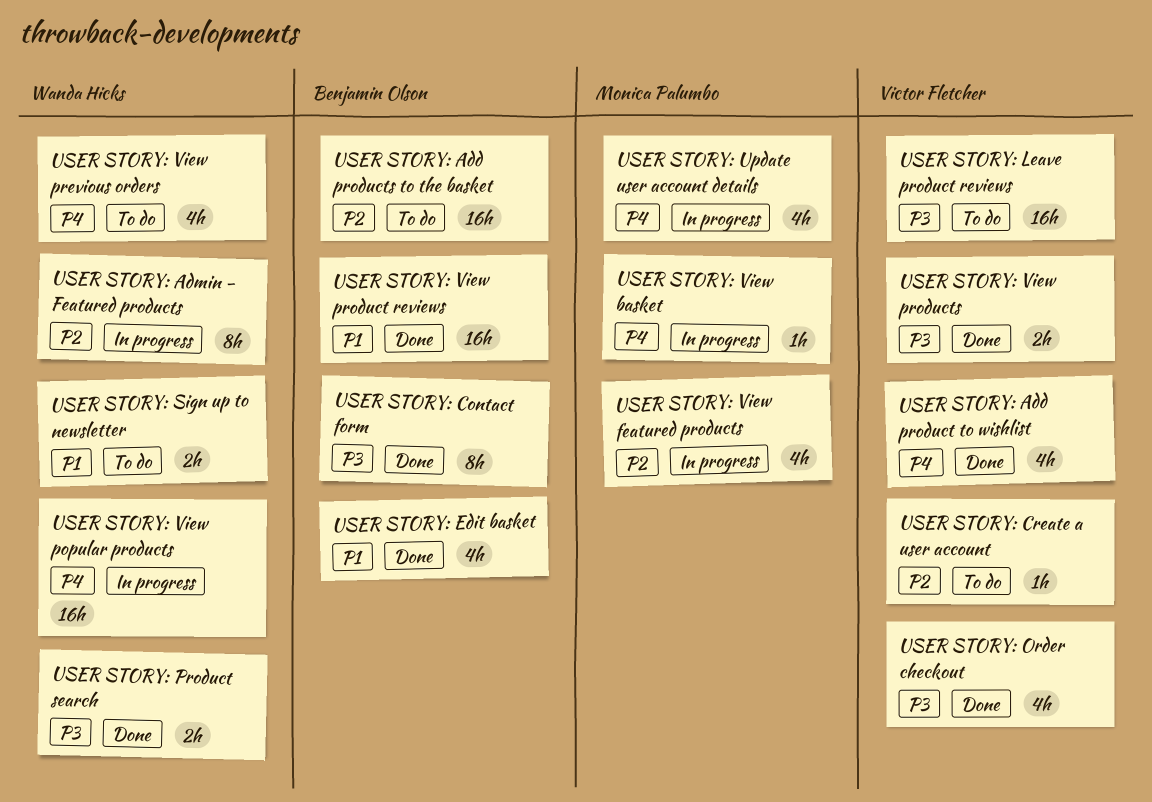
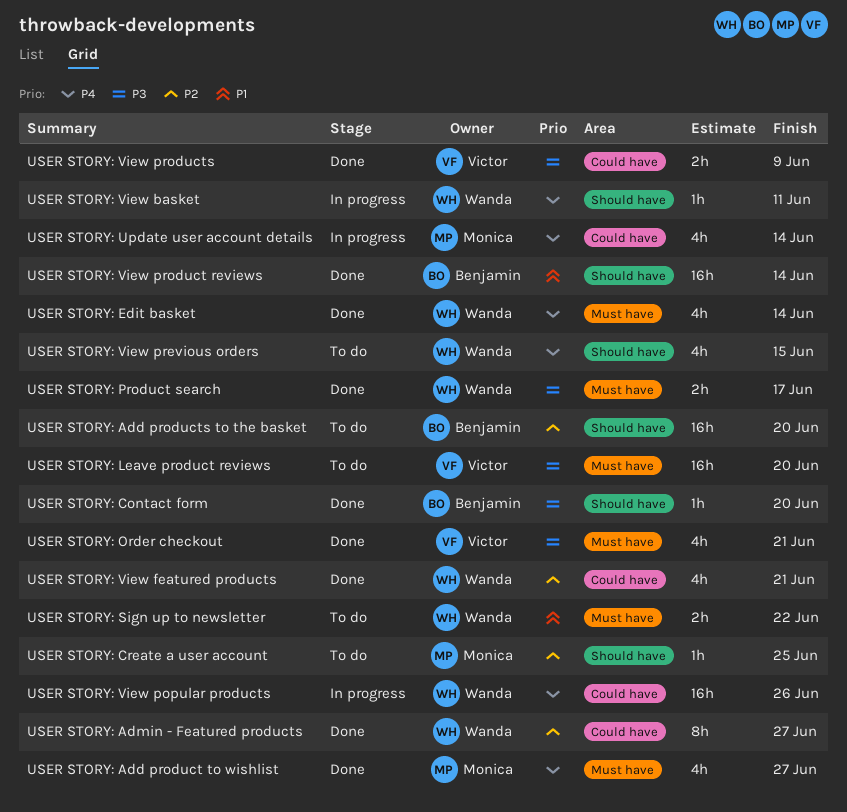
USER STORY: Add product to wishlist, owner: Victor Fletcher -> Monica Palumbo
USER STORY: Admin - Featured products, status: In progress -> Done
USER STORY: Contact form, estimate: 8h -> 1h
USER STORY: Create a user account, owner: Victor Fletcher -> Monica Palumbo
USER STORY: Edit basket, owner: Benjamin Olson -> Wanda Hicks
USER STORY: Edit basket, priority: P1 -> P4
USER STORY: View basket, owner: Monica Palumbo -> Wanda Hicks
USER STORY: View featured products, status: In progress -> Done
USER STORY: View featured products, owner: Monica Palumbo -> Wanda Hicks

